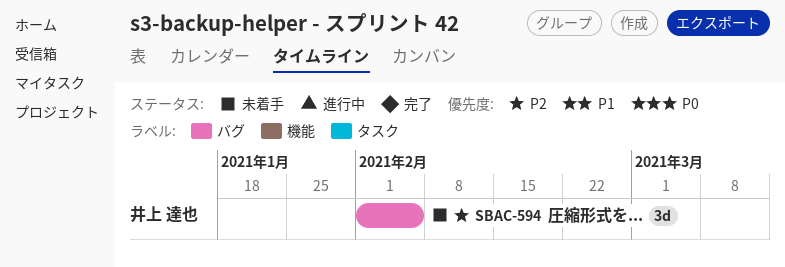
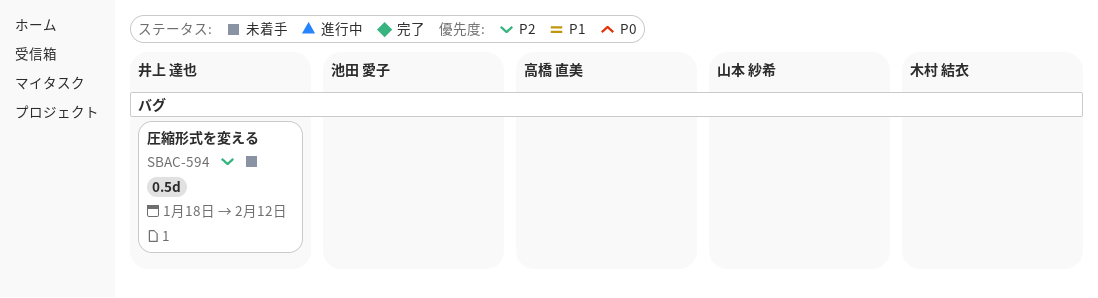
SBAC-594, estimate: 3d -> 0.5d
SBAC-594, start: Feb 1 -> Jan 18
SBAC-594, due: Feb 5 -> Feb 12

